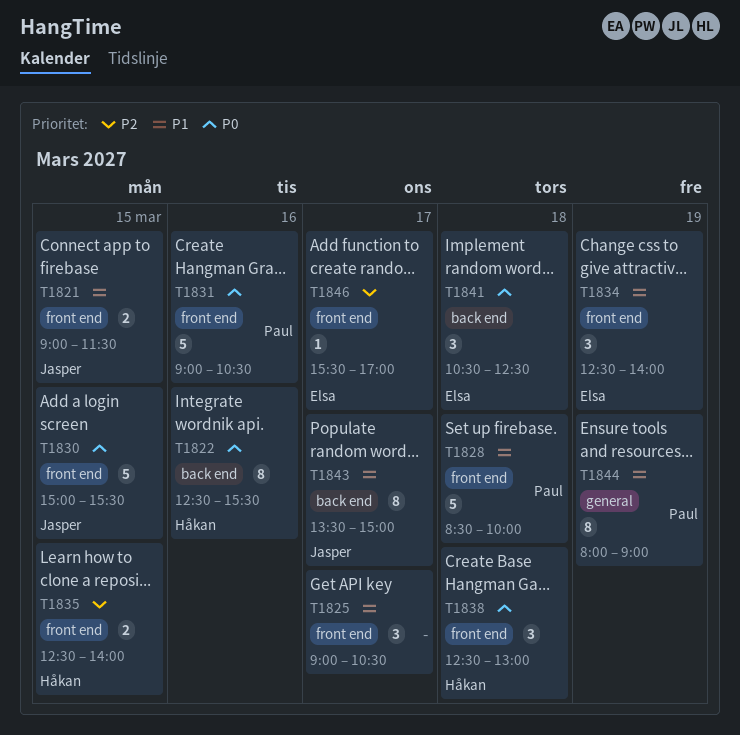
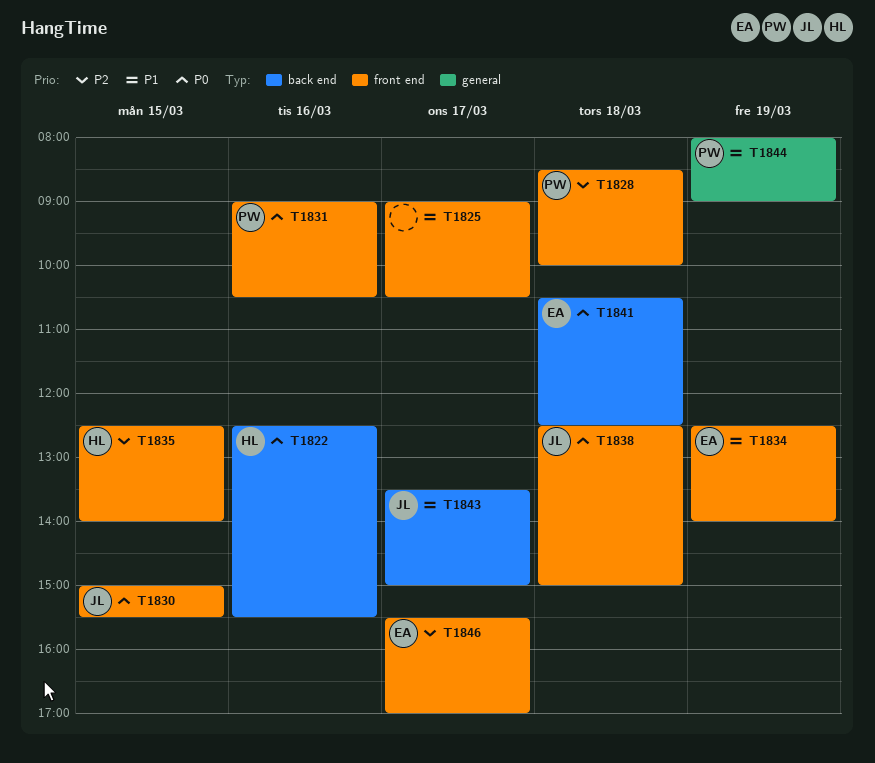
T1821: present -> none
T1828, priority: P1 -> P2
T1838, owner: Håkan -> Jasper
T1838, ends: 13:00 -> 15:00

